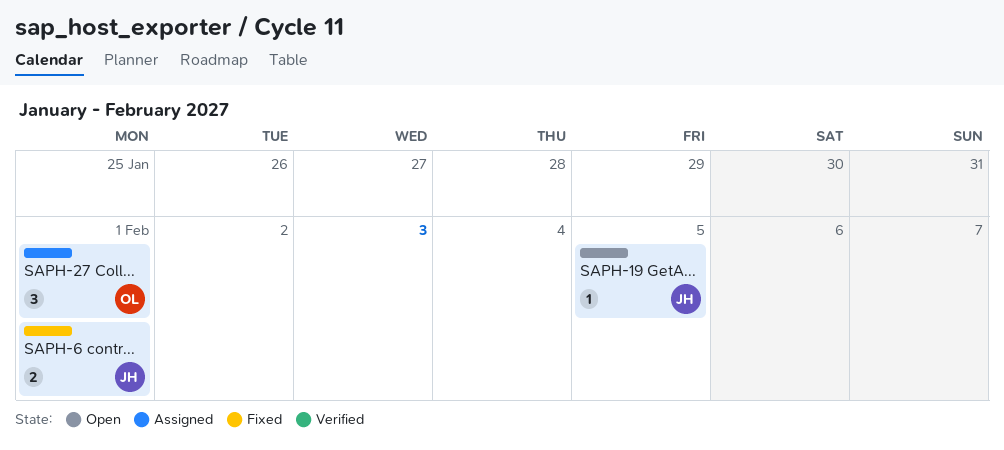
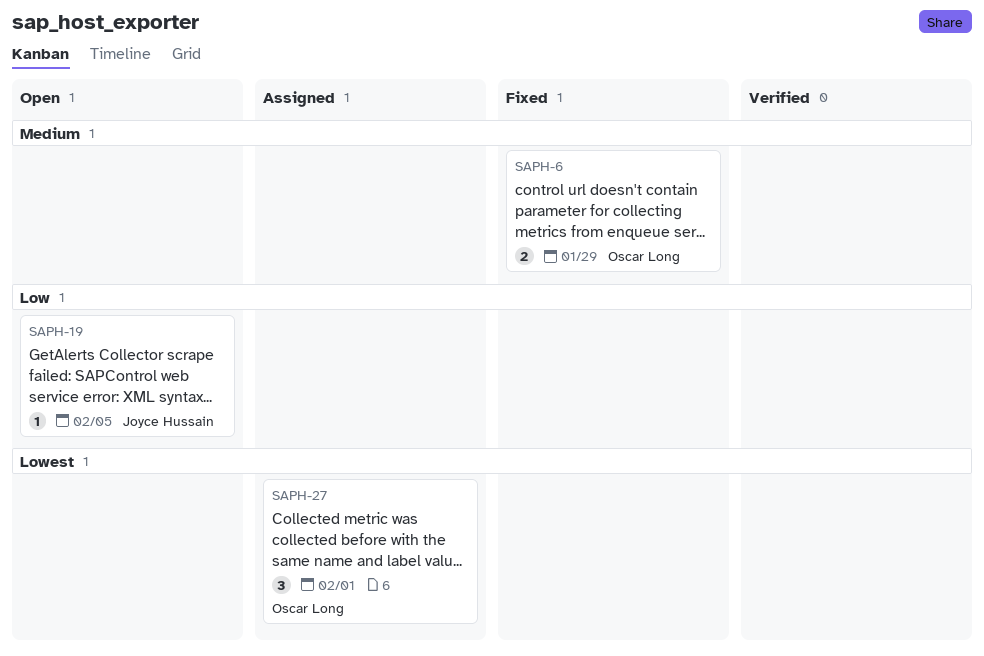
SAPH-6, owner: Joyce Hussain -> Oscar Long
SAPH-6, due: Feb 1 -> Jan 29

